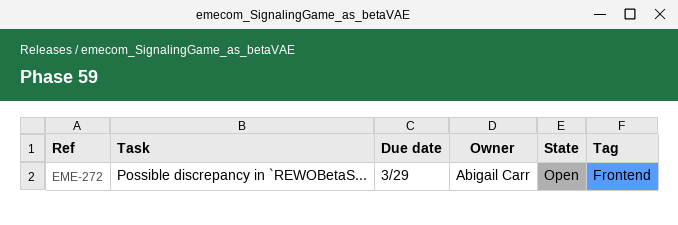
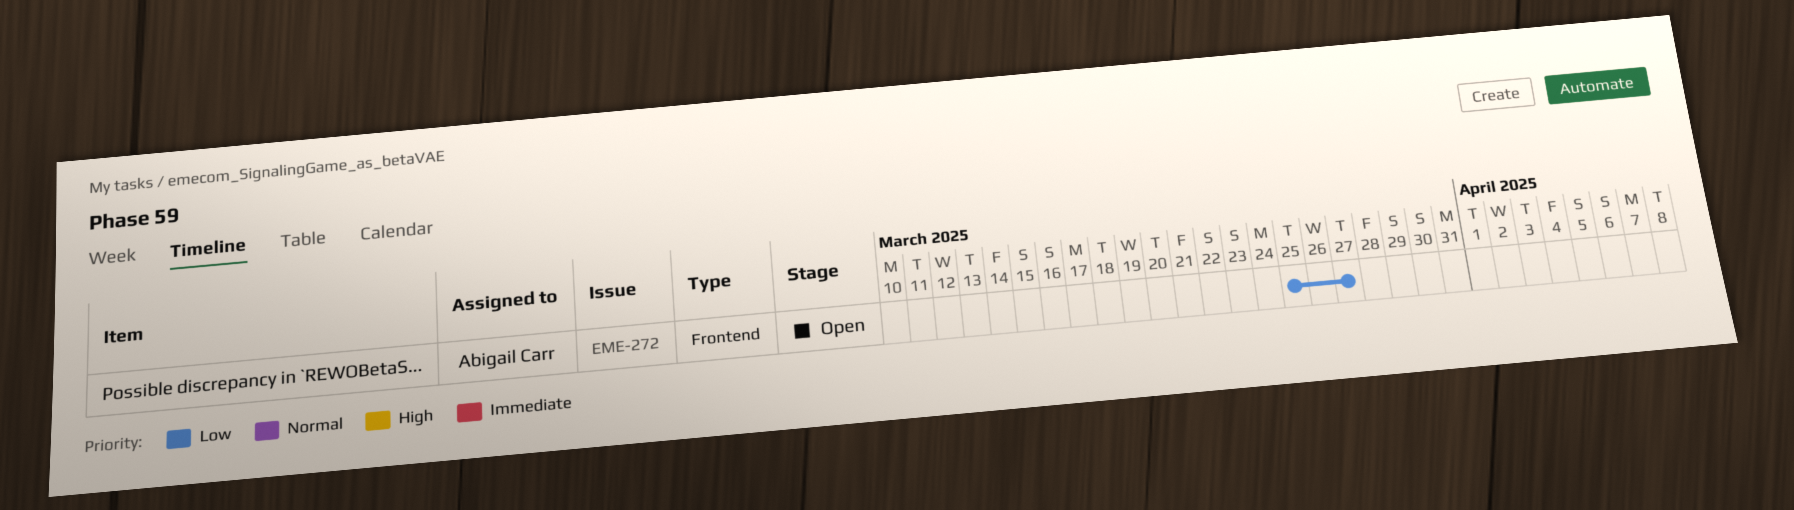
EME-272, due: Mar 29 -> Mar 27

